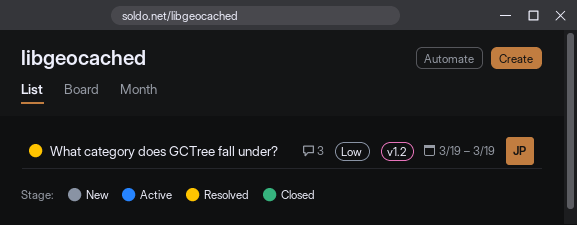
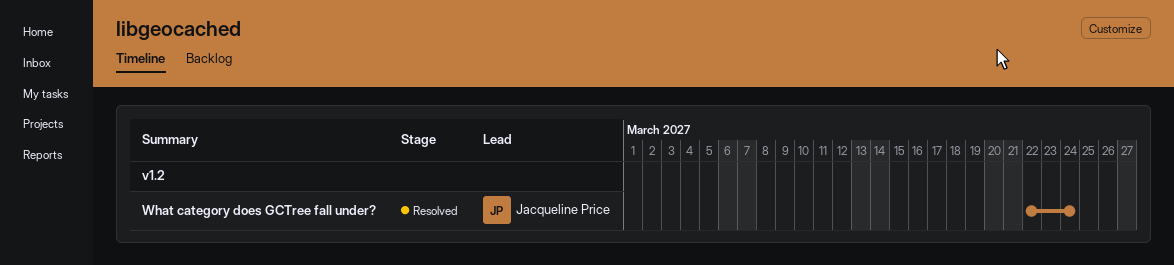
What category does GCTree fall under?, start: Mar 19 -> Mar 22
What category does GCTree fall under?, due: Mar 19 -> Mar 24

